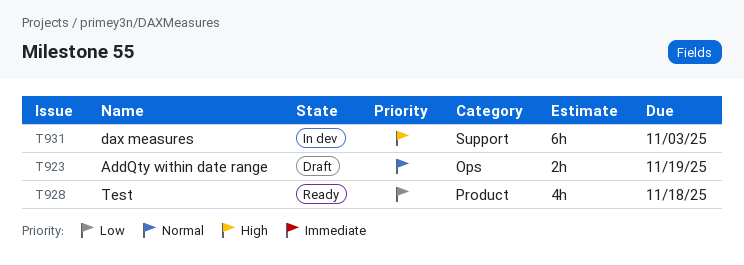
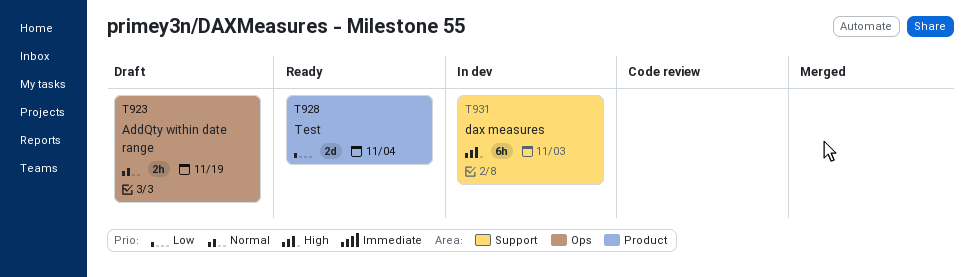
T928, estimate: 4h -> 2d
T928, due: Nov 18 -> Nov 4

